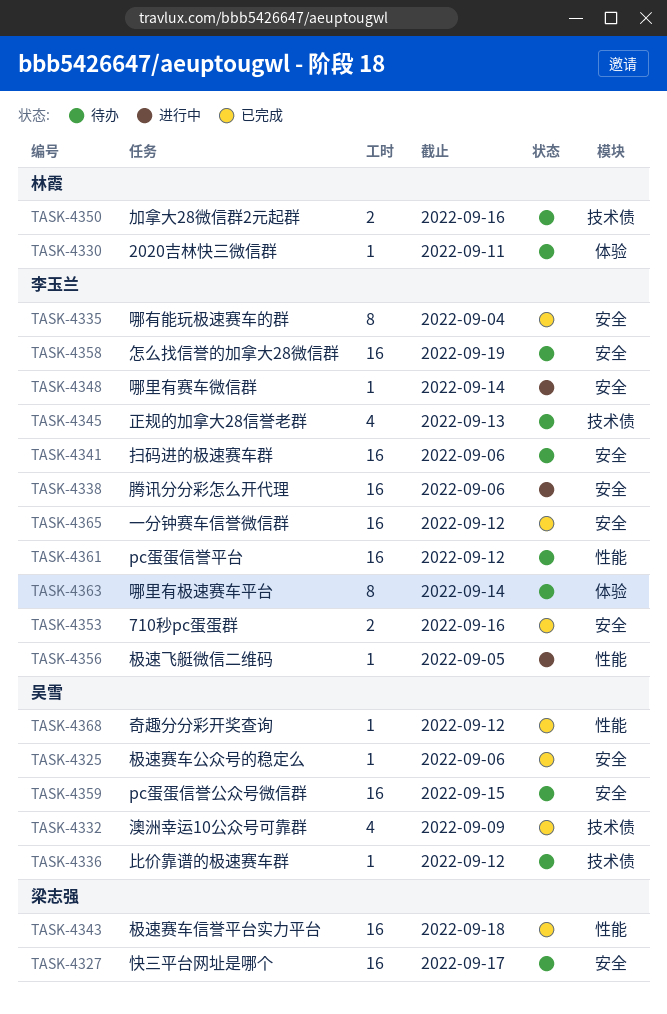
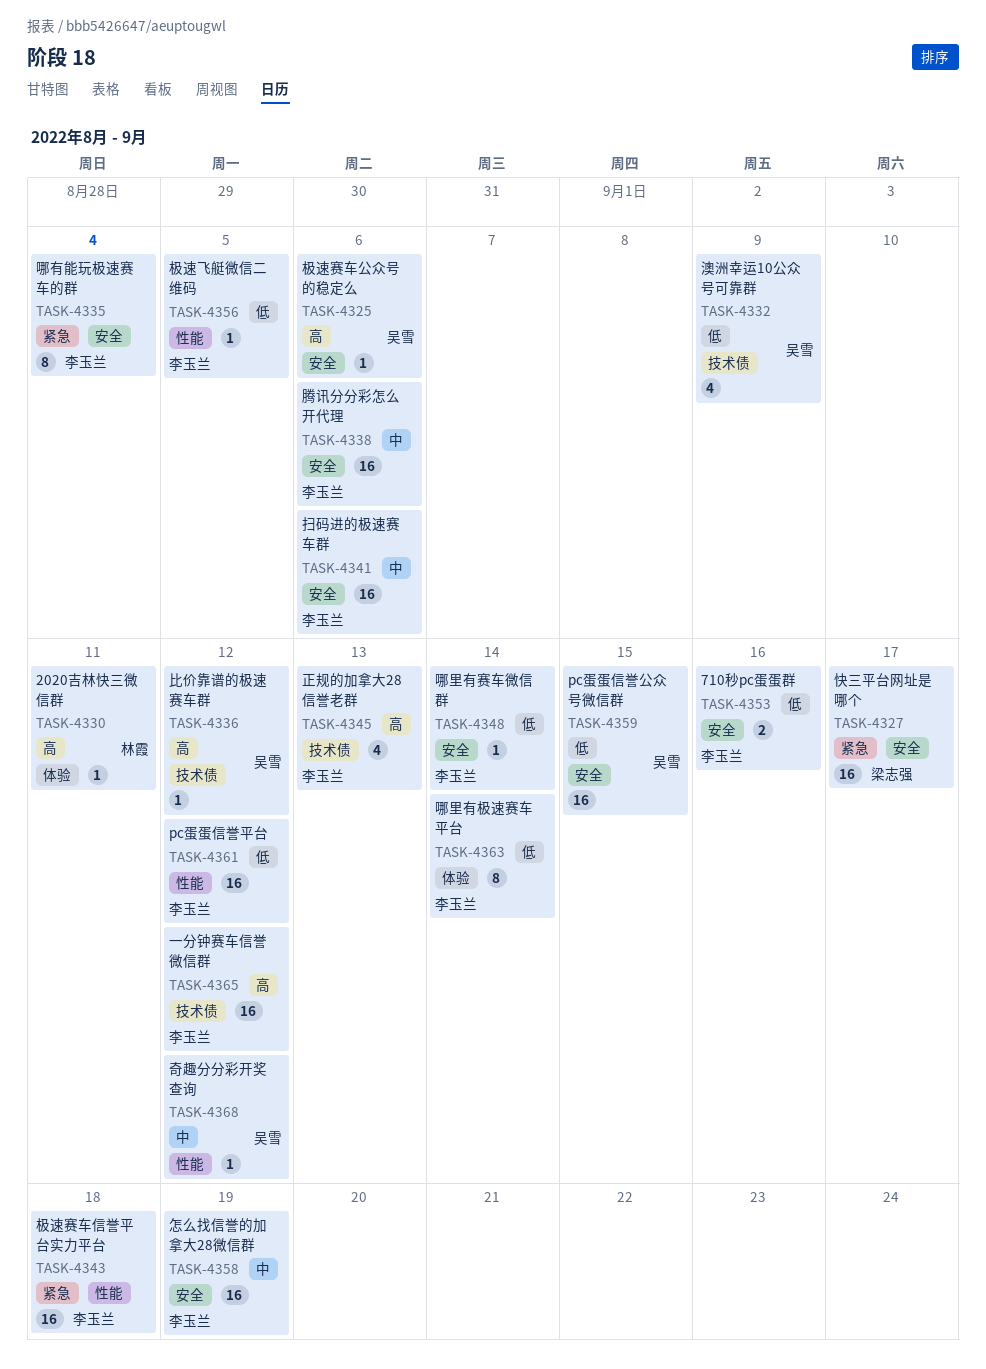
TASK-4343, owner: 梁志强 -> 李玉兰
TASK-4350: present -> none
TASK-4365, label: 安全 -> 技术债

